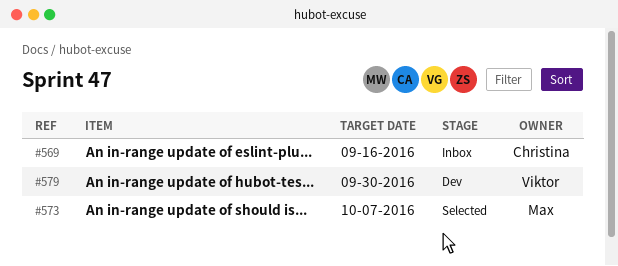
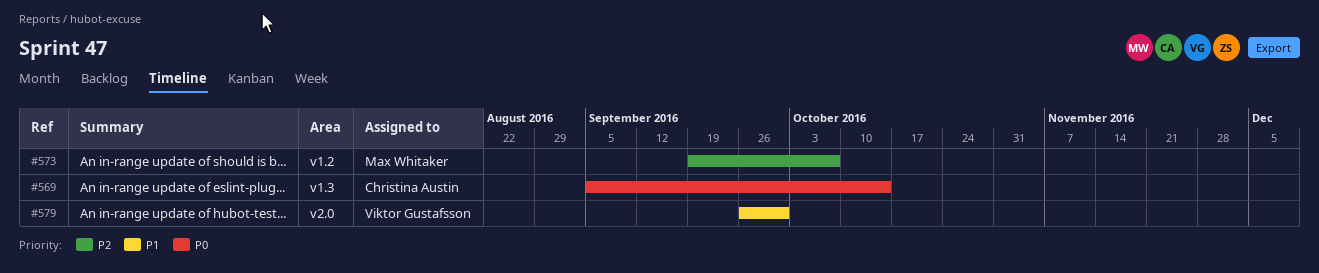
#569, due: Sep 16 -> Oct 14

